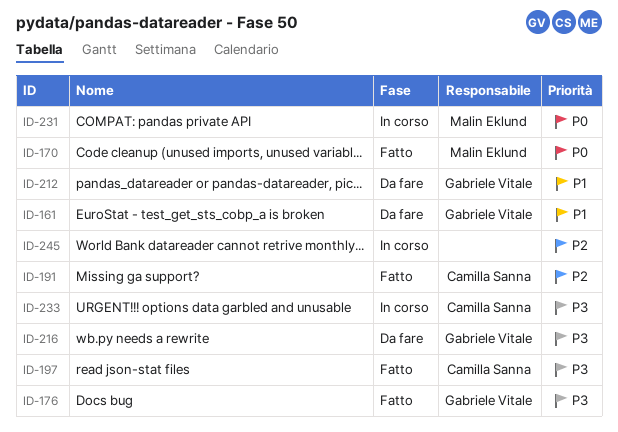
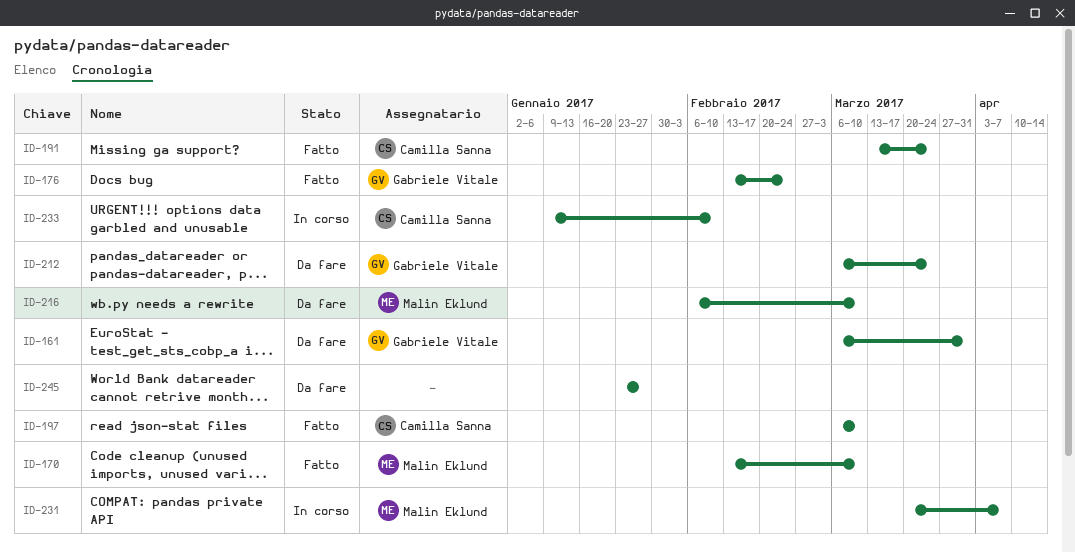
ID-216, owner: Gabriele Vitale -> Malin Eklund
ID-245, status: In corso -> Da fare

